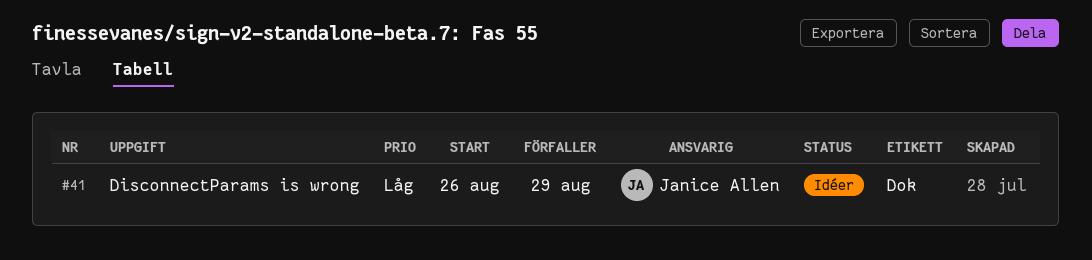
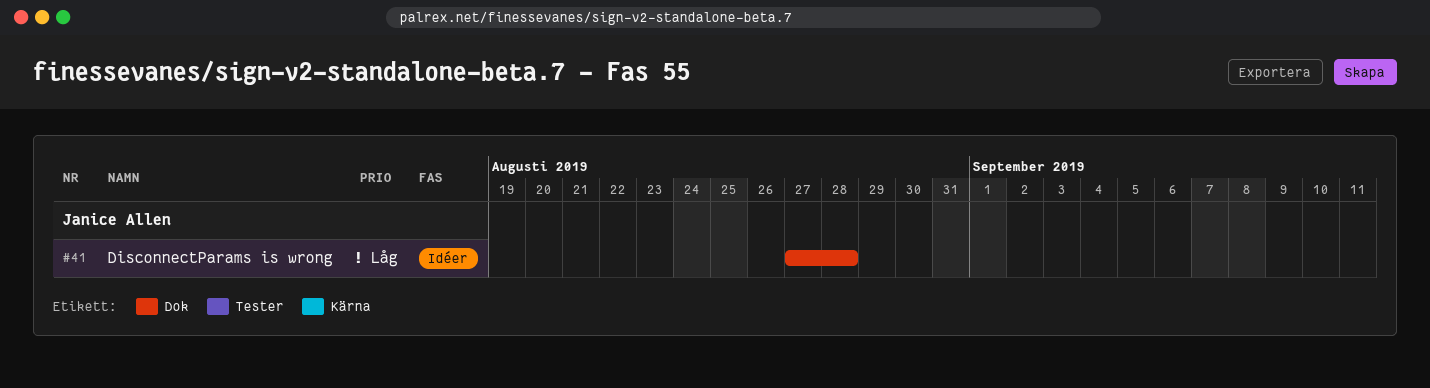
#41, start: Aug 26 -> Aug 27
#41, due: Aug 29 -> Aug 28

